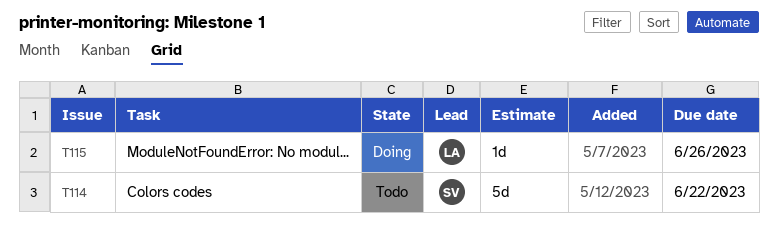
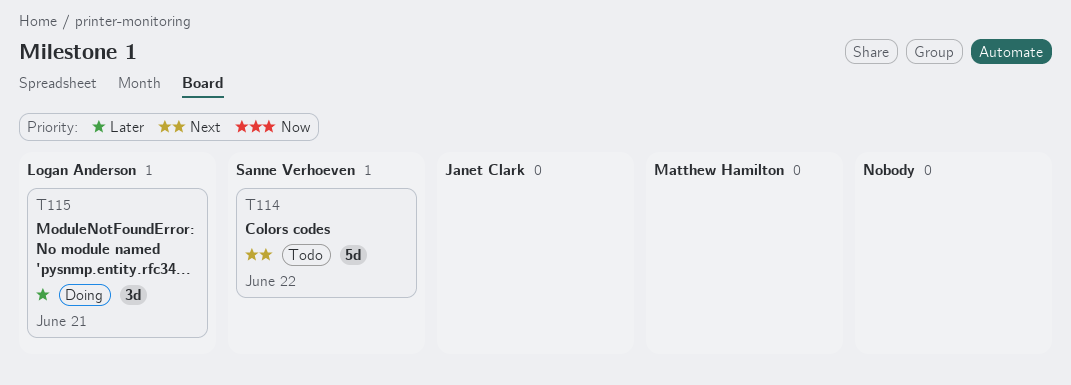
T115, estimate: 1d -> 3d
T115, due: Jun 26 -> Jun 21

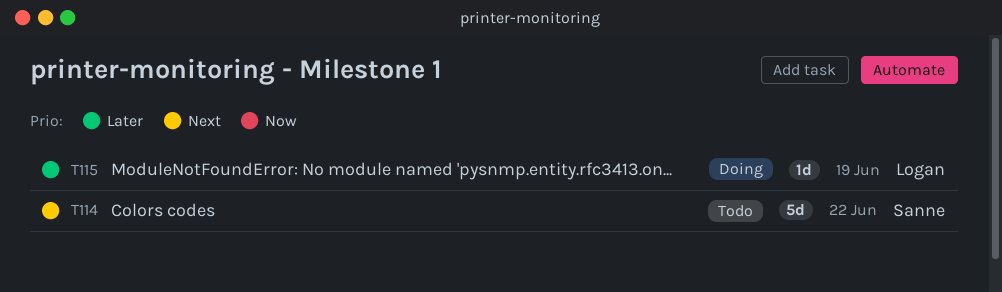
T115, estimate: 3d -> 1d
T115, due: Jun 21 -> Jun 19

